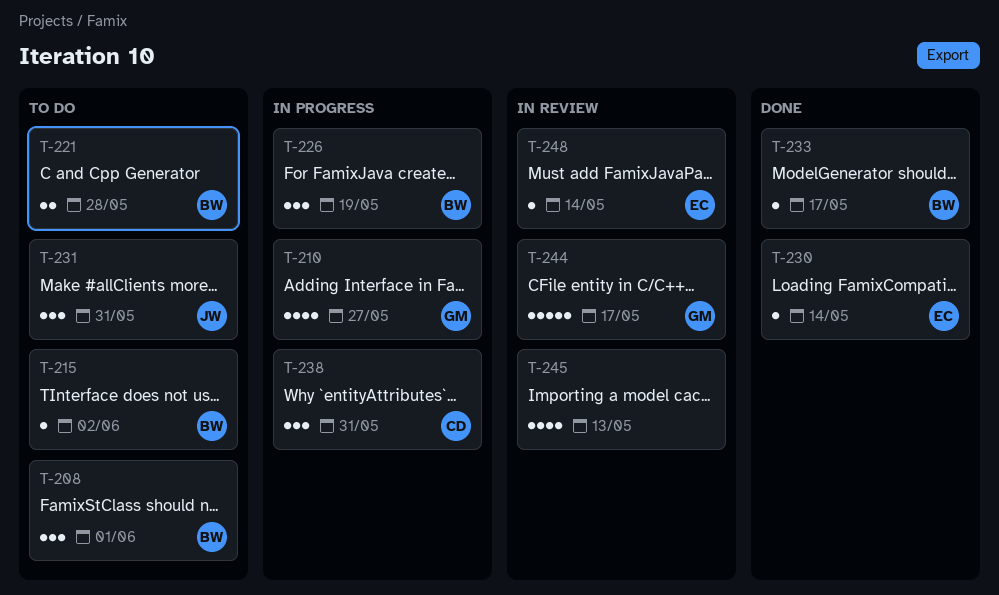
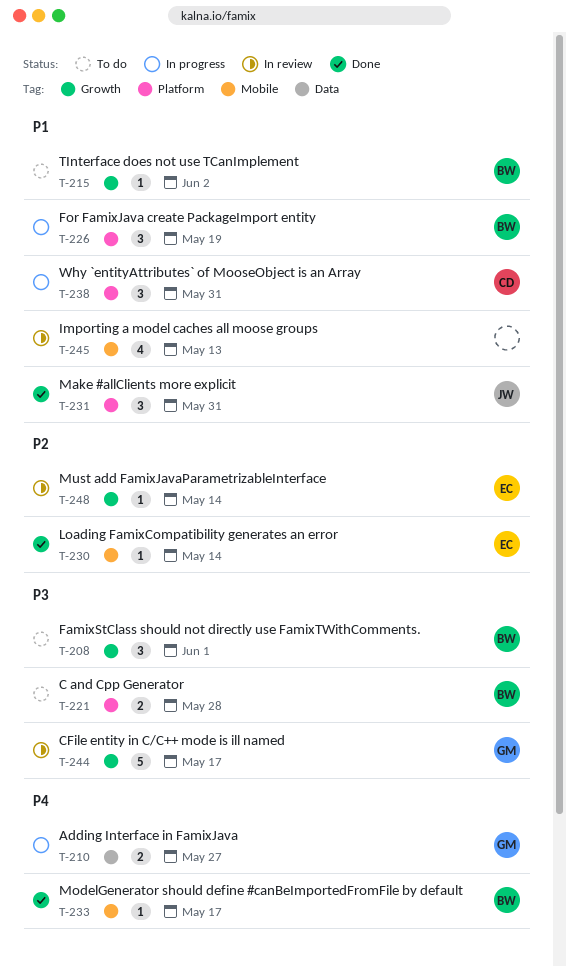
T-210, estimate: 4 -> 2
T-231, status: To do -> Done

